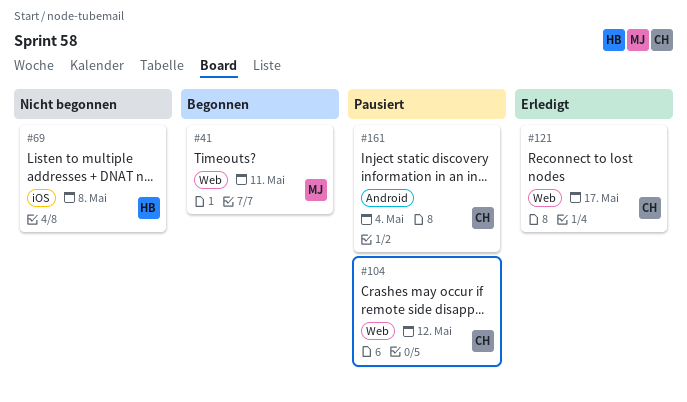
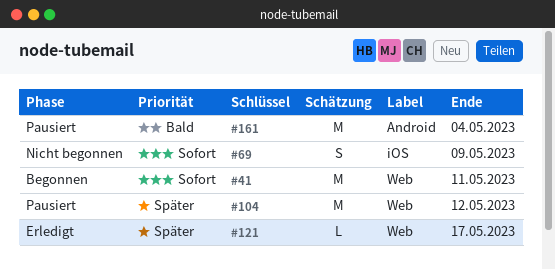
#69, due: May 8 -> May 9

